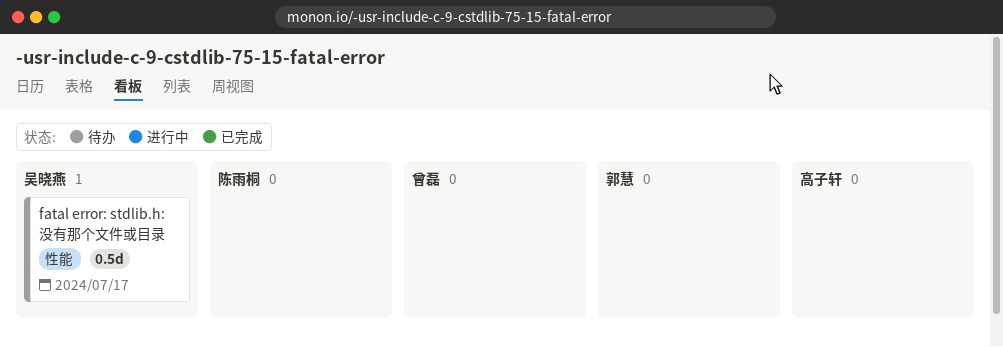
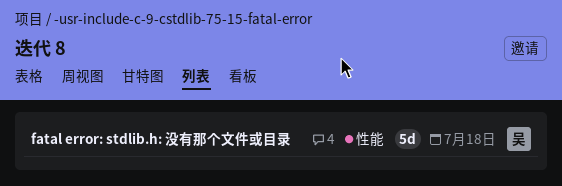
fatal error: stdlib.h: 没有那个文件或目录, estimate: 0.5d -> 5d
fatal error: stdlib.h: 没有那个文件或目录, due: Jul 17 -> Jul 18

